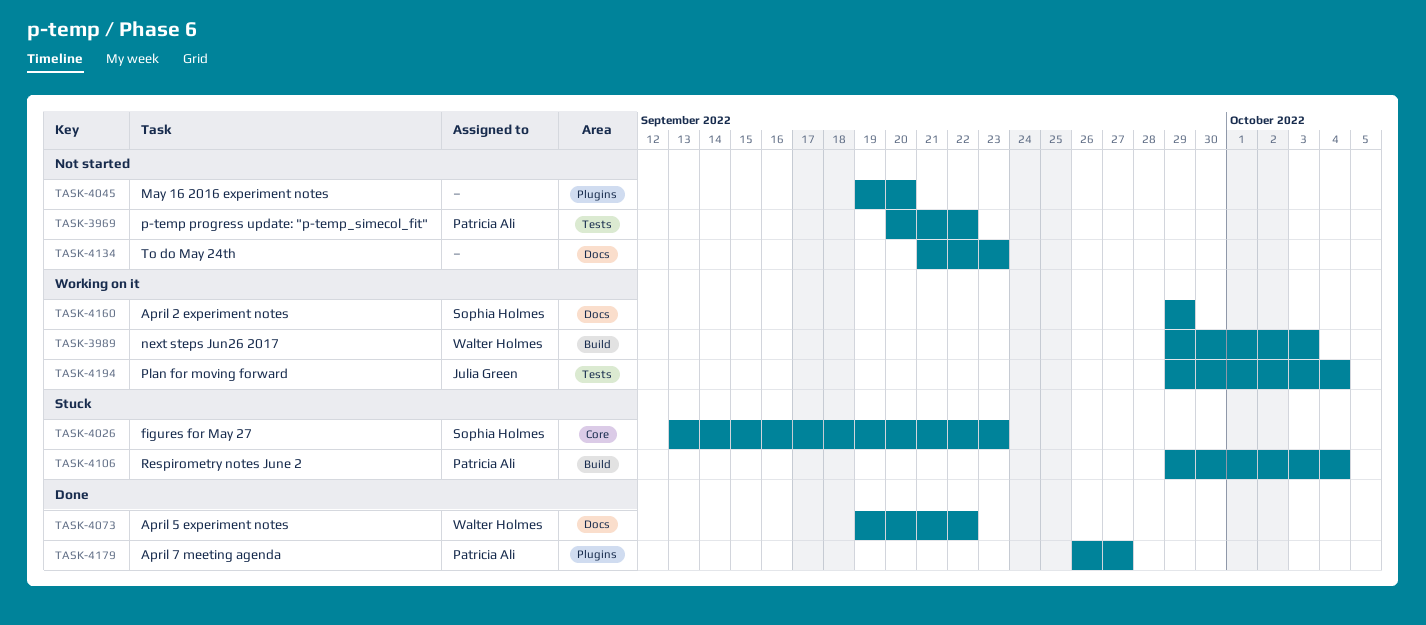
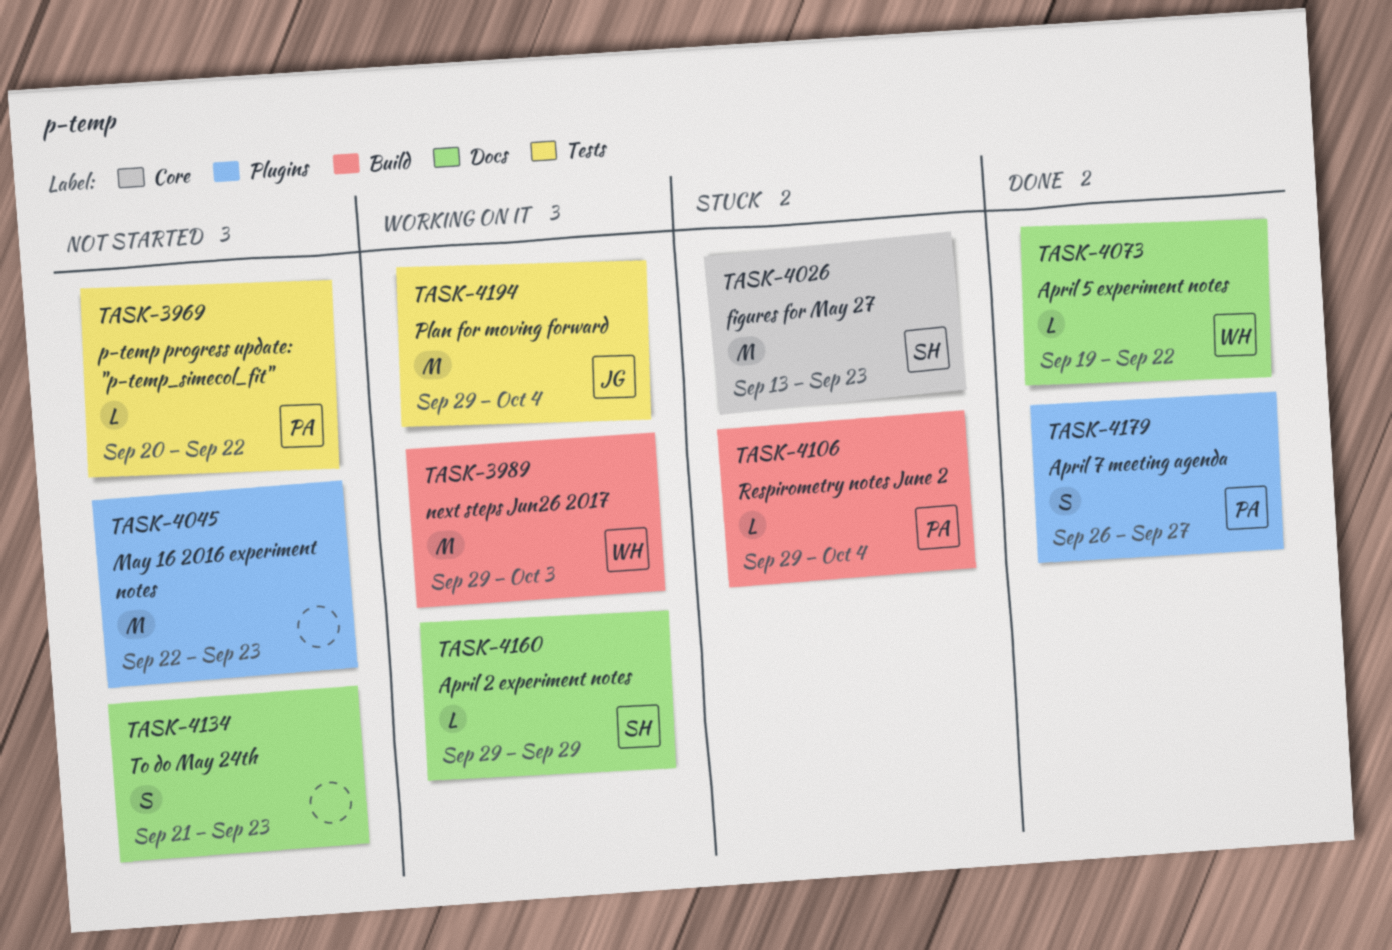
TASK-4045, start: Sep 19 -> Sep 22
TASK-4045, due: Sep 20 -> Sep 23

